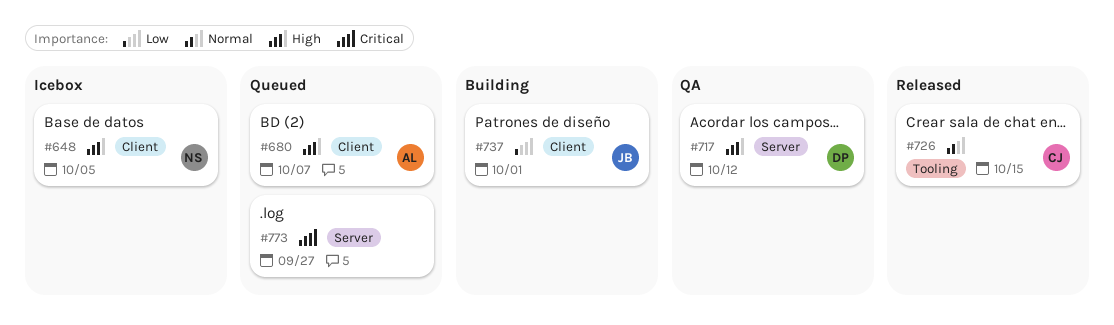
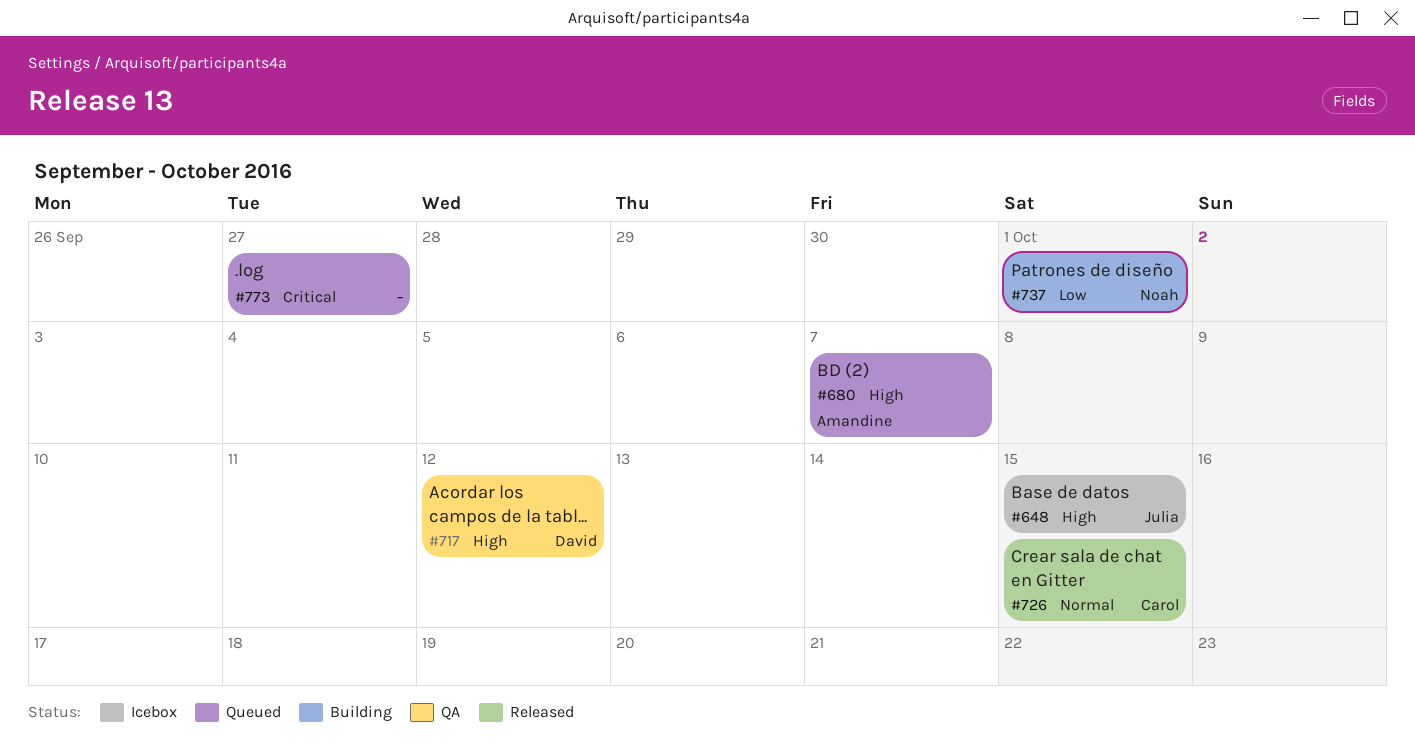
#648, owner: Noah -> Julia
#648, due: Oct 5 -> Oct 15
#737, owner: Julia -> Noah

